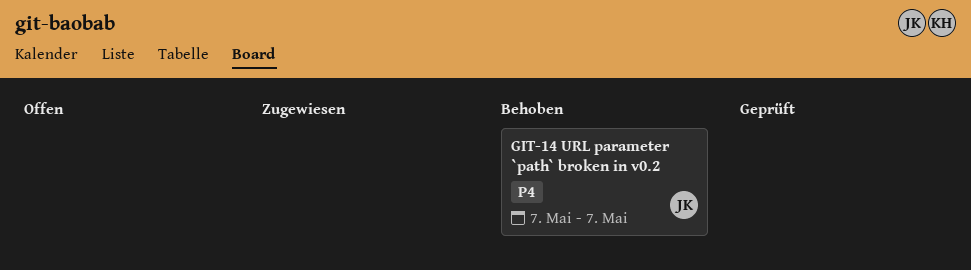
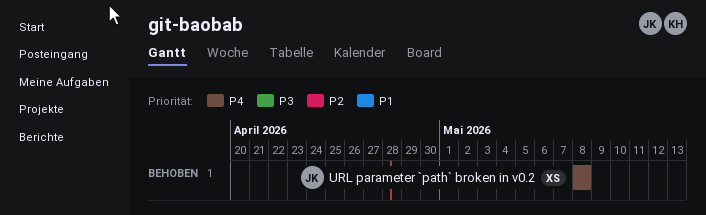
URL parameter `path` broken in v0.2, start: May 7 -> May 8
URL parameter `path` broken in v0.2, due: May 7 -> May 8

